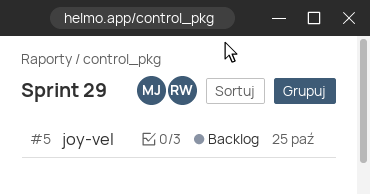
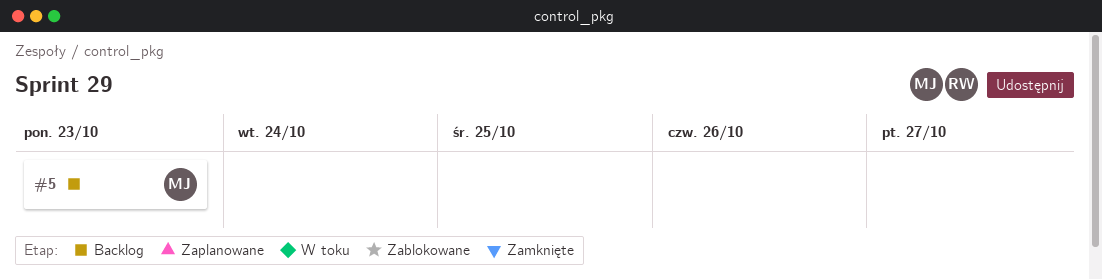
#5, due: Oct 25 -> Oct 23

